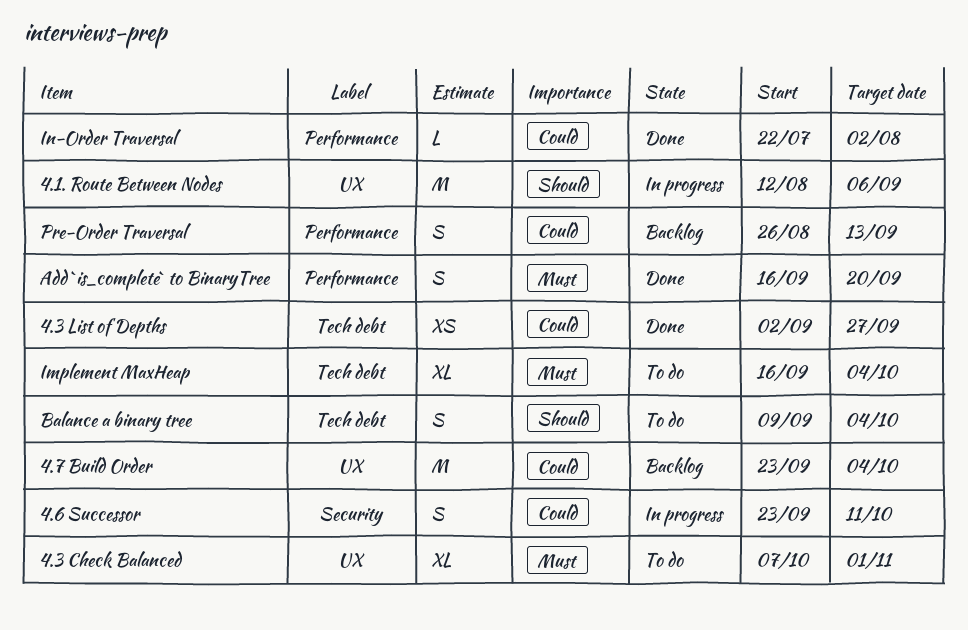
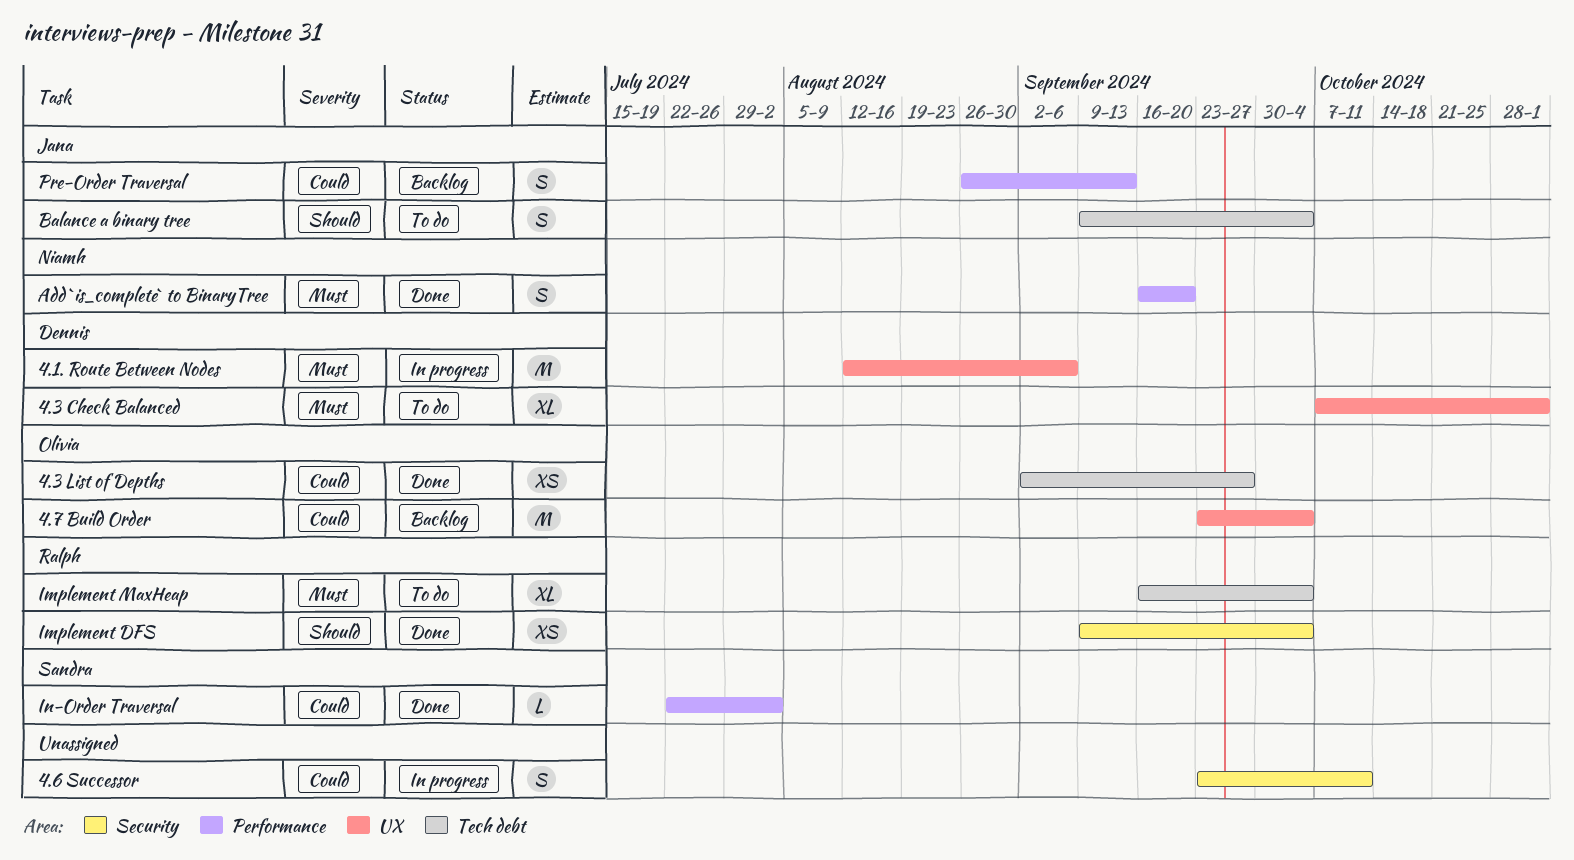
4.1. Route Between Nodes, priority: Should -> Must
Implement DFS: none -> present

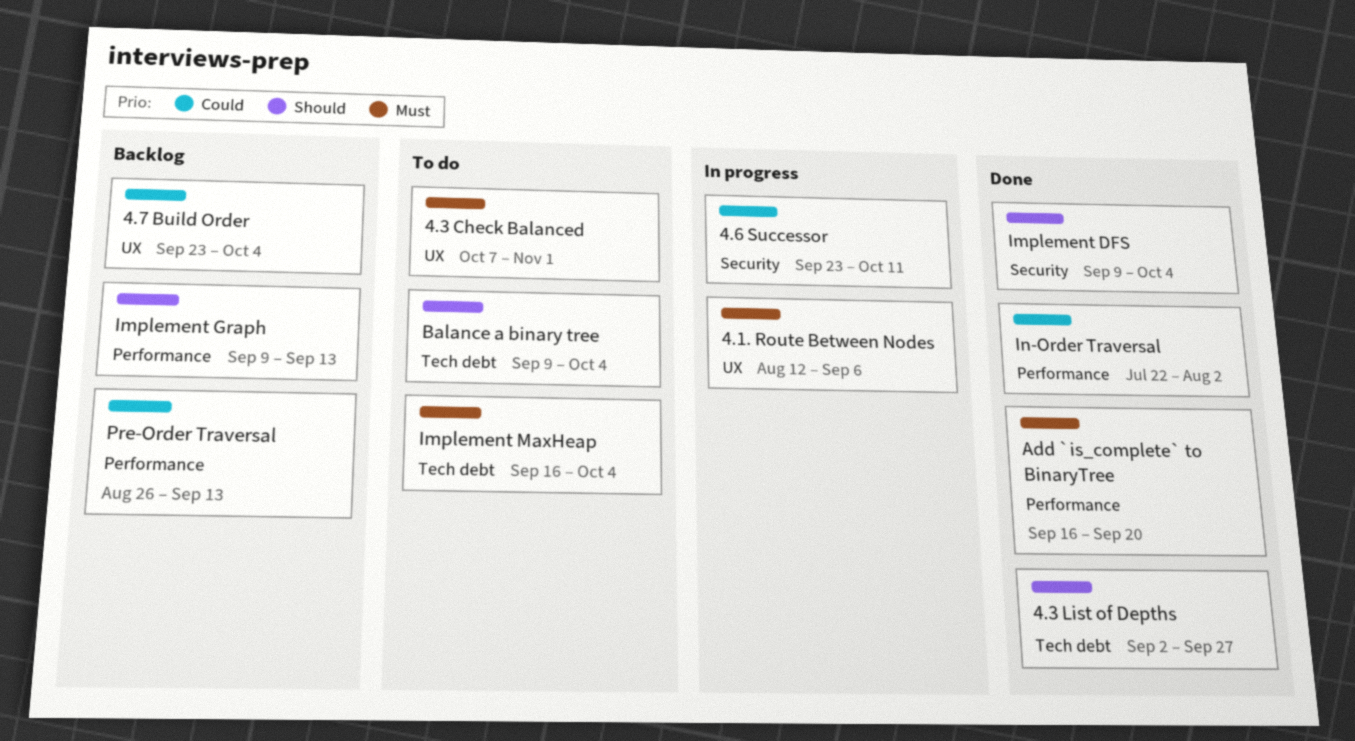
4.3 List of Depths, priority: Could -> Should
Implement Graph: none -> present

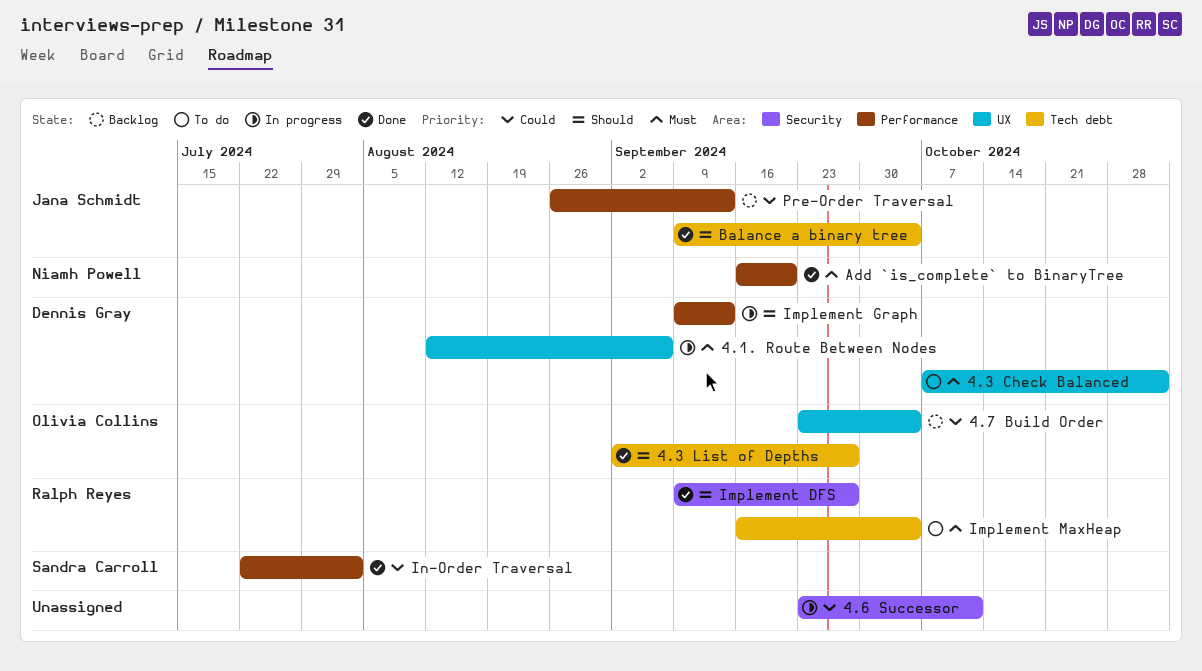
Balance a binary tree, status: To do -> Done
Implement DFS, due: Oct 4 -> Sep 27
Implement Graph, status: Backlog -> In progress

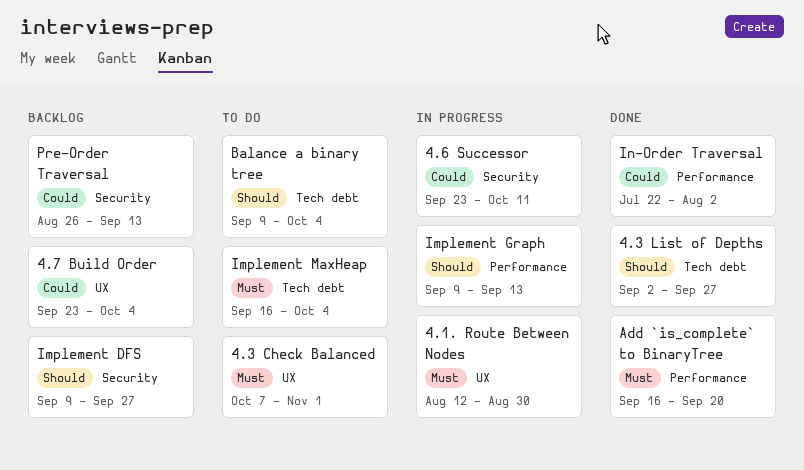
4.1. Route Between Nodes, due: Sep 6 -> Aug 30
Balance a binary tree, status: Done -> To do
Implement DFS, status: Done -> Backlog
Pre-Order Traversal, label: Performance -> Security

